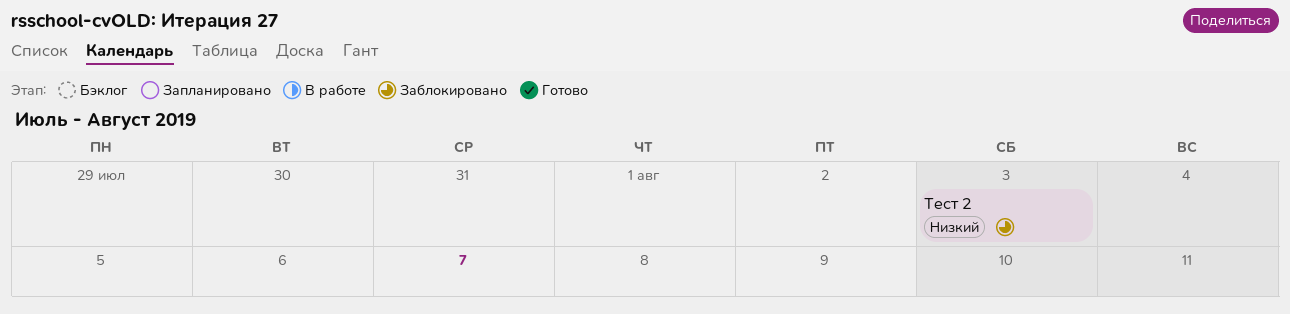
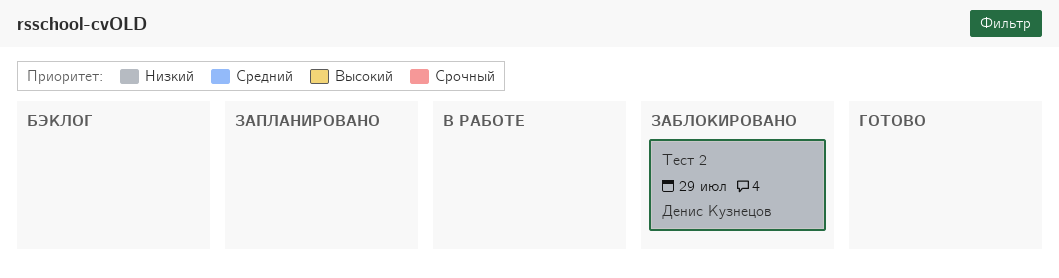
Тест 2, due: Aug 3 -> Jul 29

